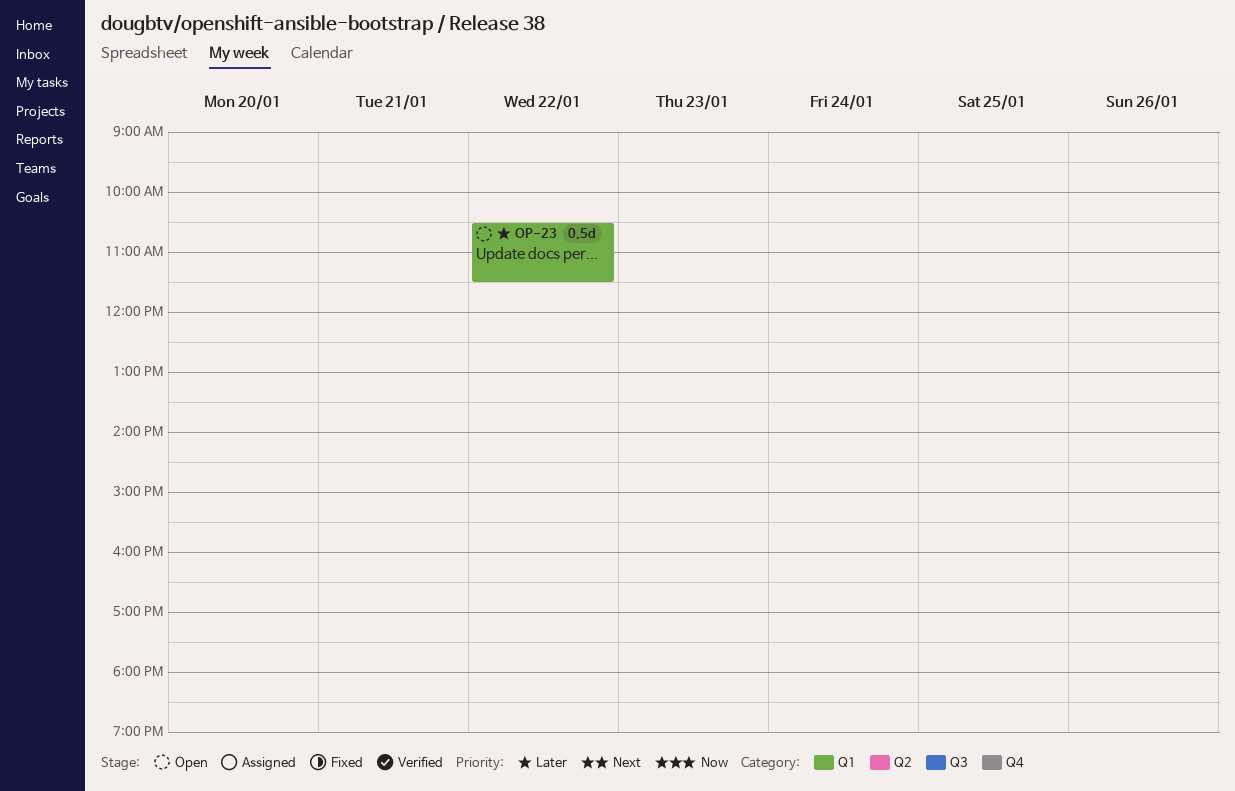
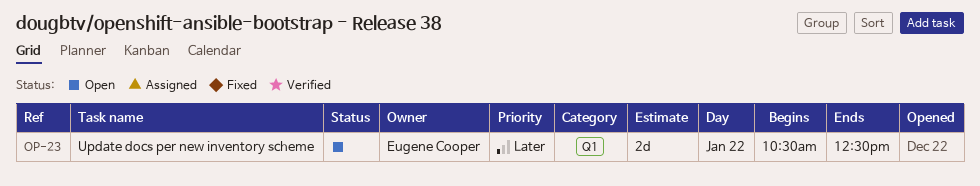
OP-23, estimate: 0.5d -> 2d
OP-23, ends: 11:30 -> 12:30

